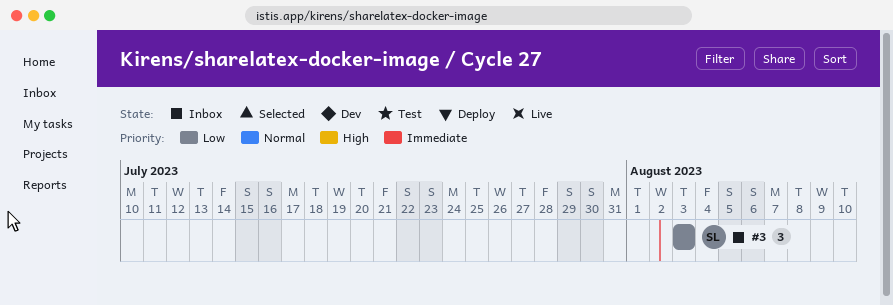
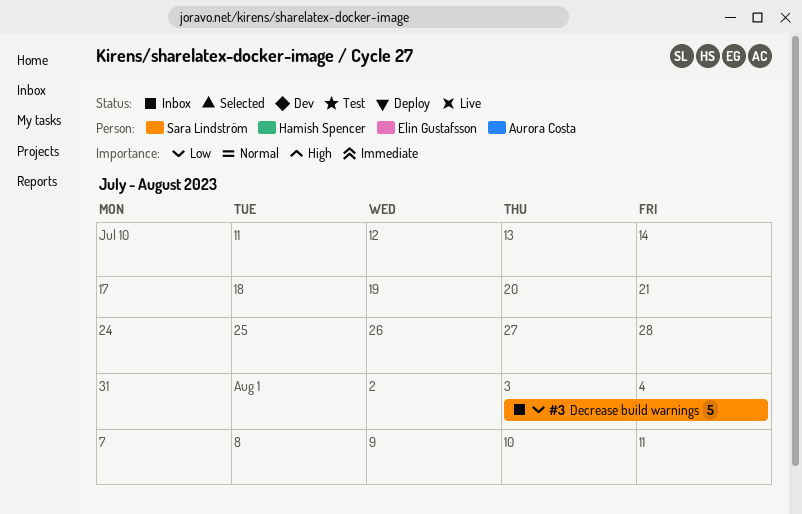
#3, estimate: 3 -> 5
#3, due: Aug 3 -> Aug 4

